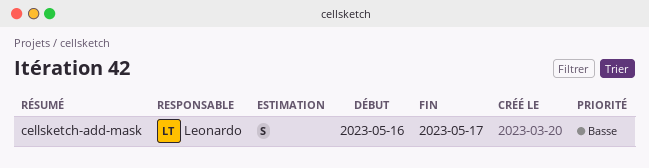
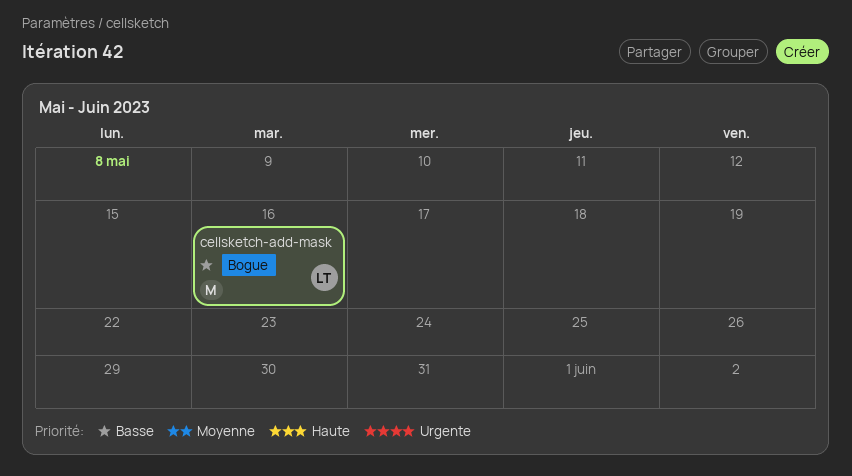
cellsketch-add-mask, estimate: S -> M
cellsketch-add-mask, due: May 17 -> May 16

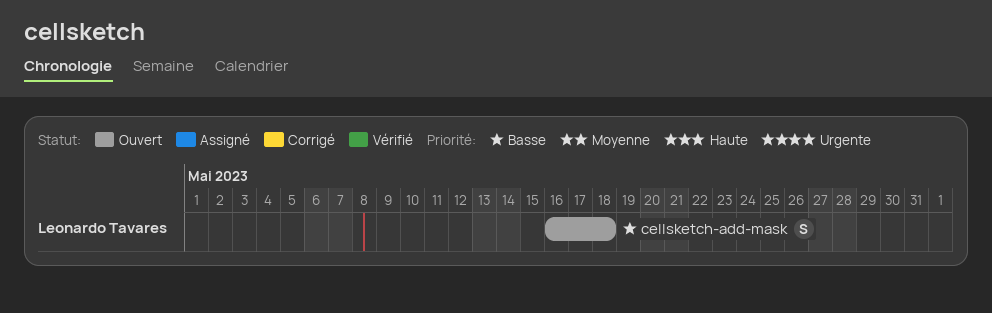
cellsketch-add-mask, estimate: M -> S
cellsketch-add-mask, due: May 16 -> May 18

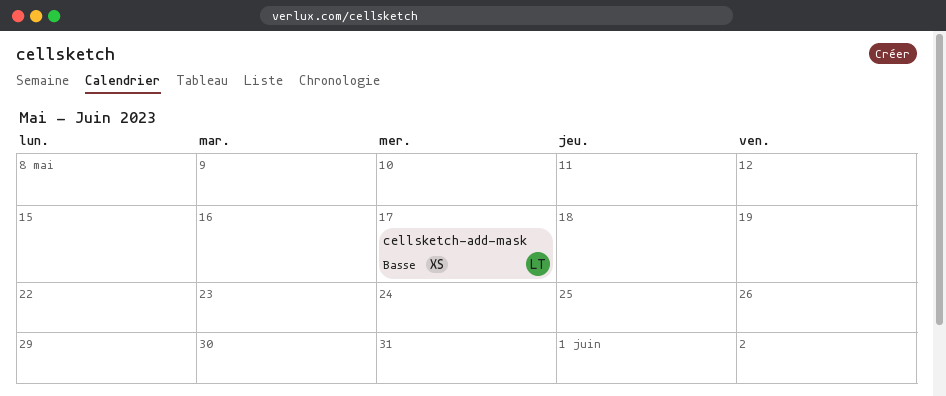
cellsketch-add-mask, estimate: S -> XS
cellsketch-add-mask, due: May 18 -> May 17

